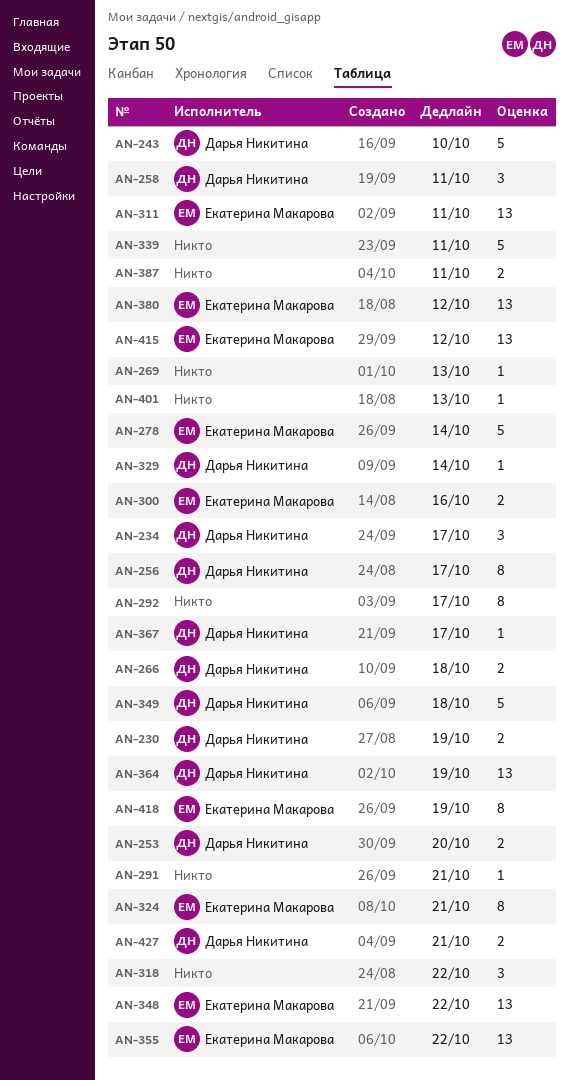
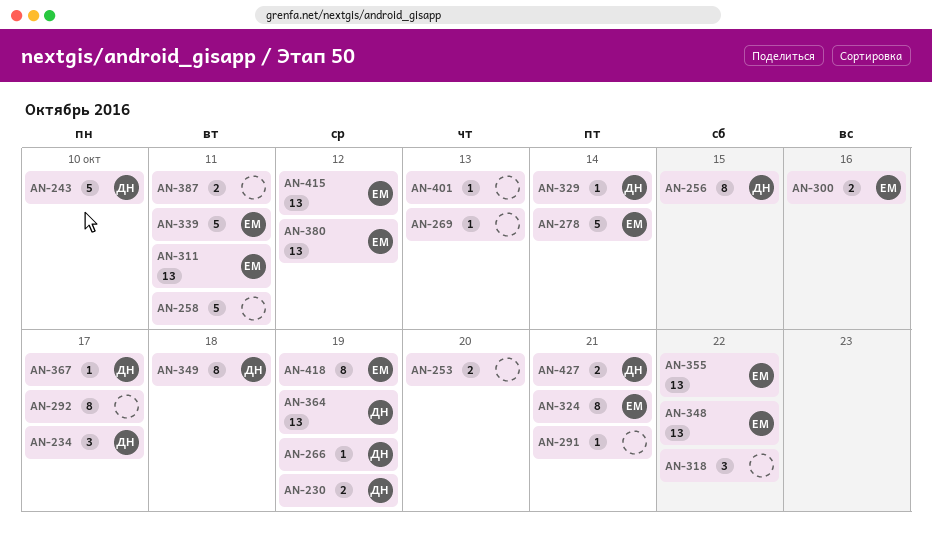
AN-253, owner: Дарья Никитина -> none
AN-256, due: Oct 17 -> Oct 15
AN-258, owner: Дарья Никитина -> none
AN-258, estimate: 3 -> 5
AN-266, estimate: 2 -> 1
AN-266, due: Oct 18 -> Oct 19
AN-339, owner: none -> Екатерина Макарова
AN-349, estimate: 5 -> 8

